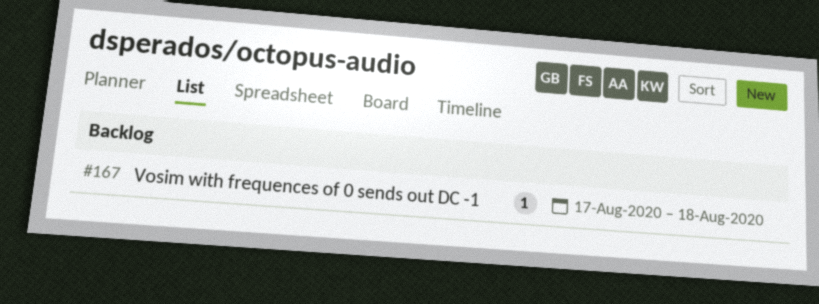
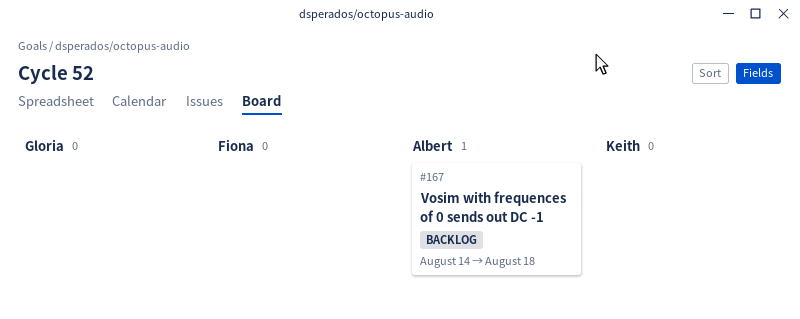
#167, start: Aug 17 -> Aug 14

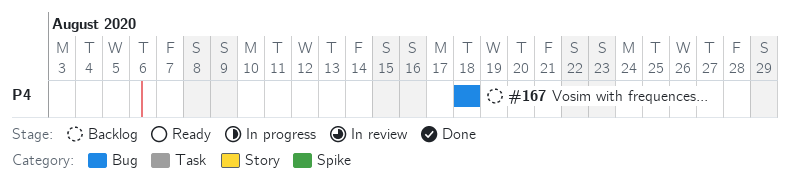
#167, start: Aug 14 -> Aug 18

